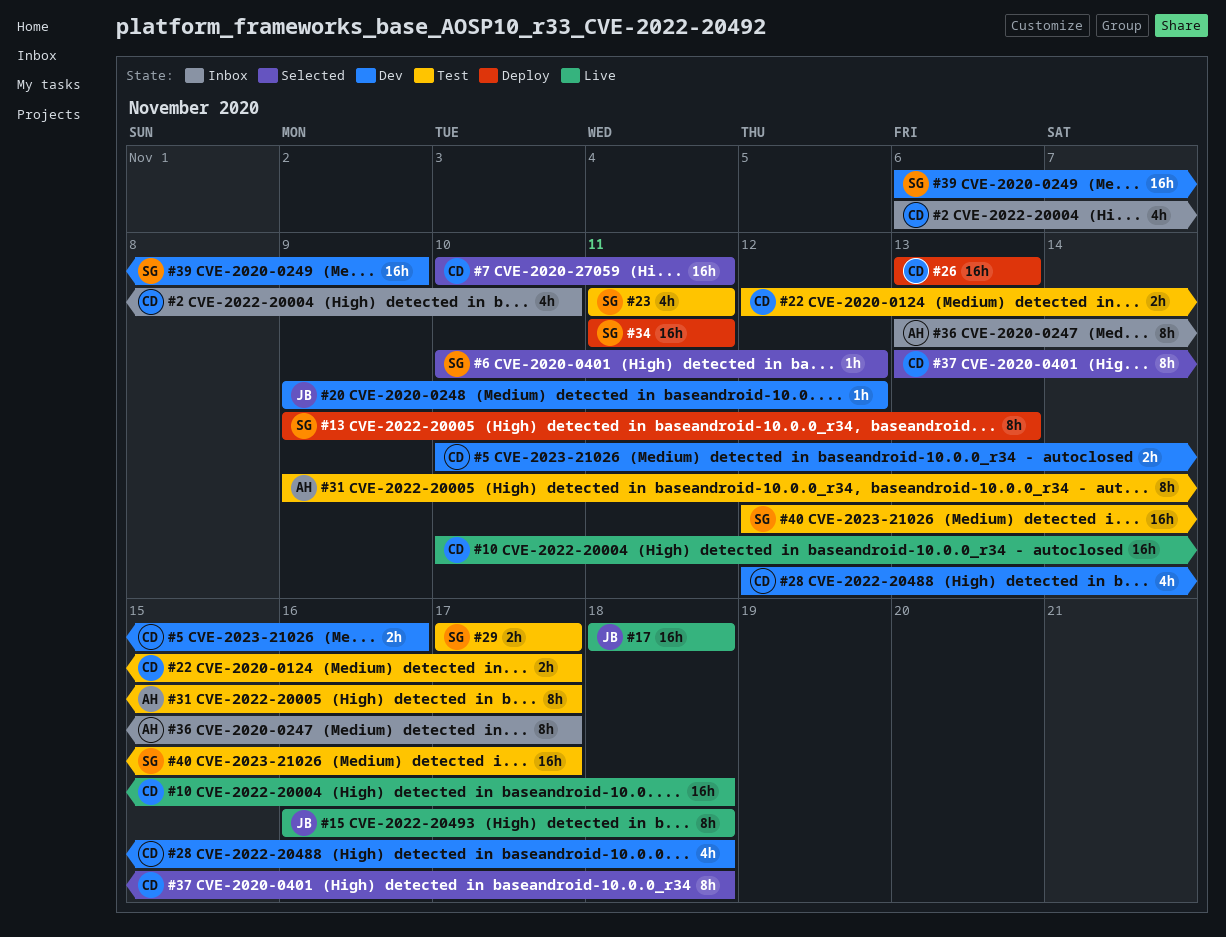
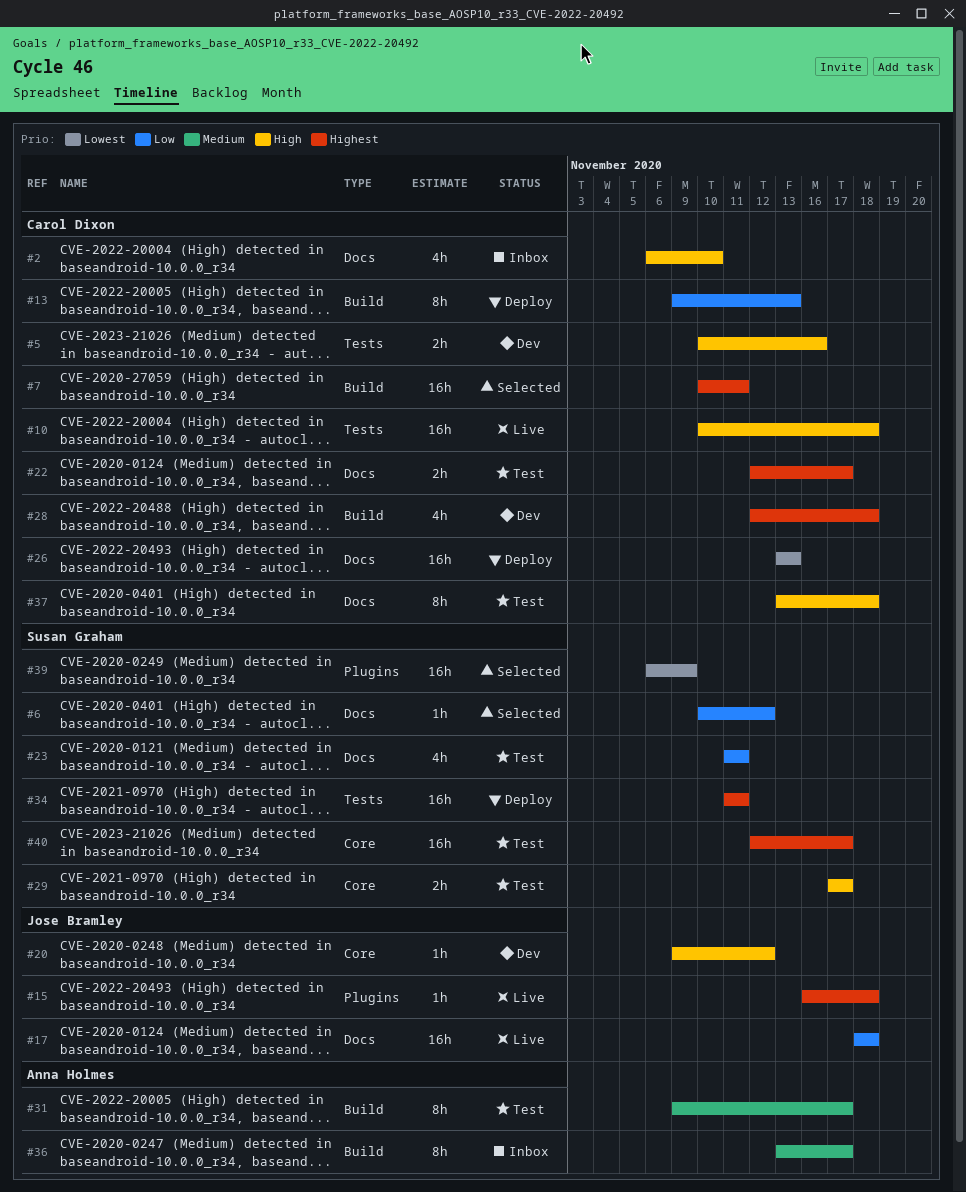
#13, owner: Susan Graham -> Carol Dixon
#15, estimate: 8h -> 1h
#37, status: Selected -> Test
#39, status: Dev -> Selected

